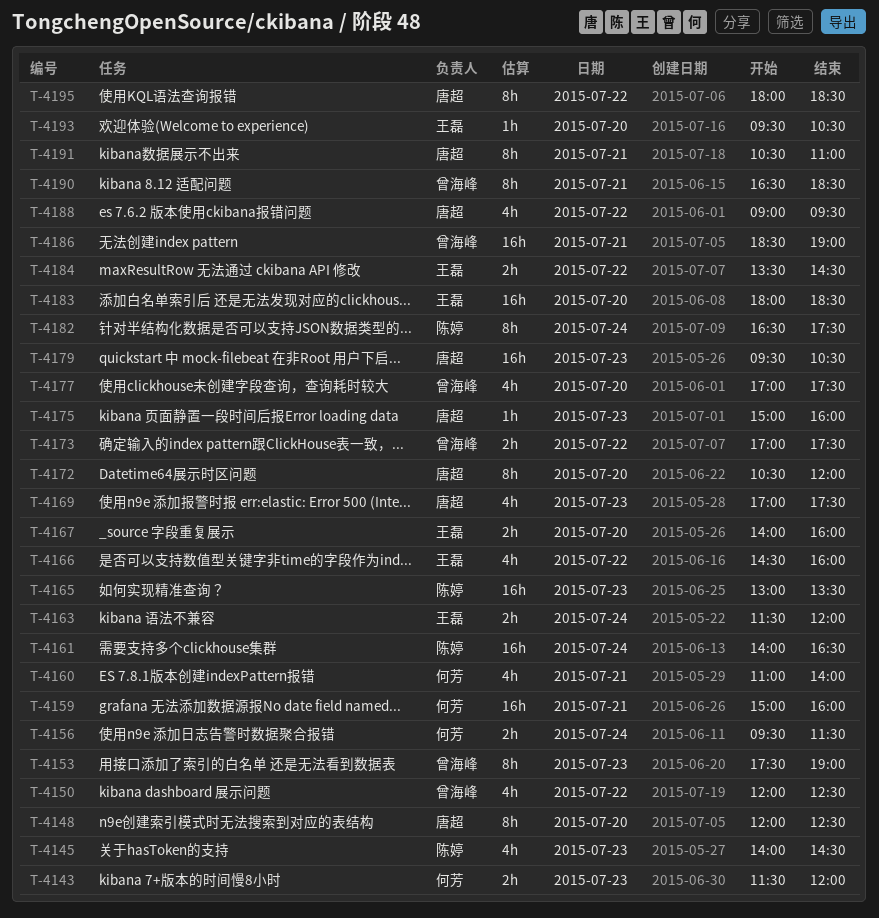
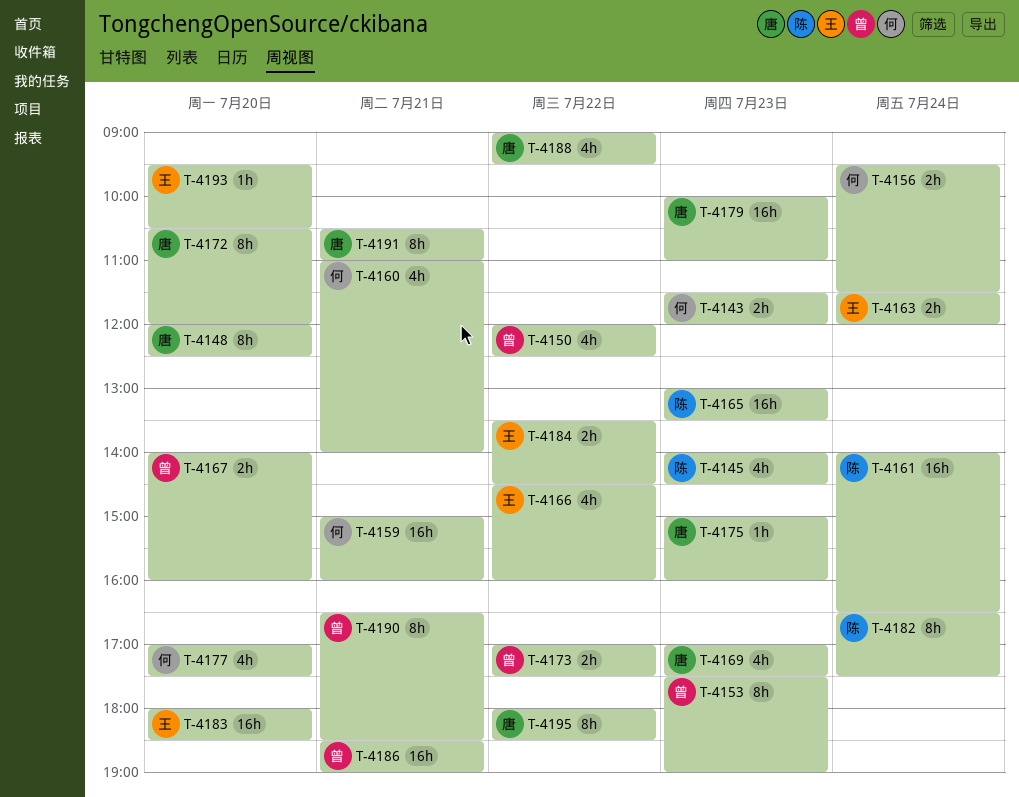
T-4167, owner: 王磊 -> 曾海峰
T-4177, owner: 曾海峰 -> 何芳
T-4179, begins: 09:30 -> 10:00
T-4179, ends: 10:30 -> 11:00

